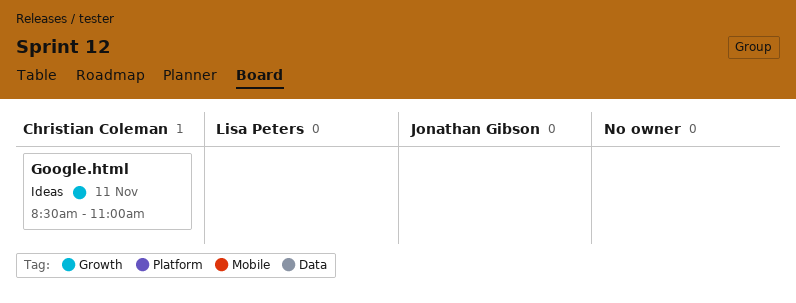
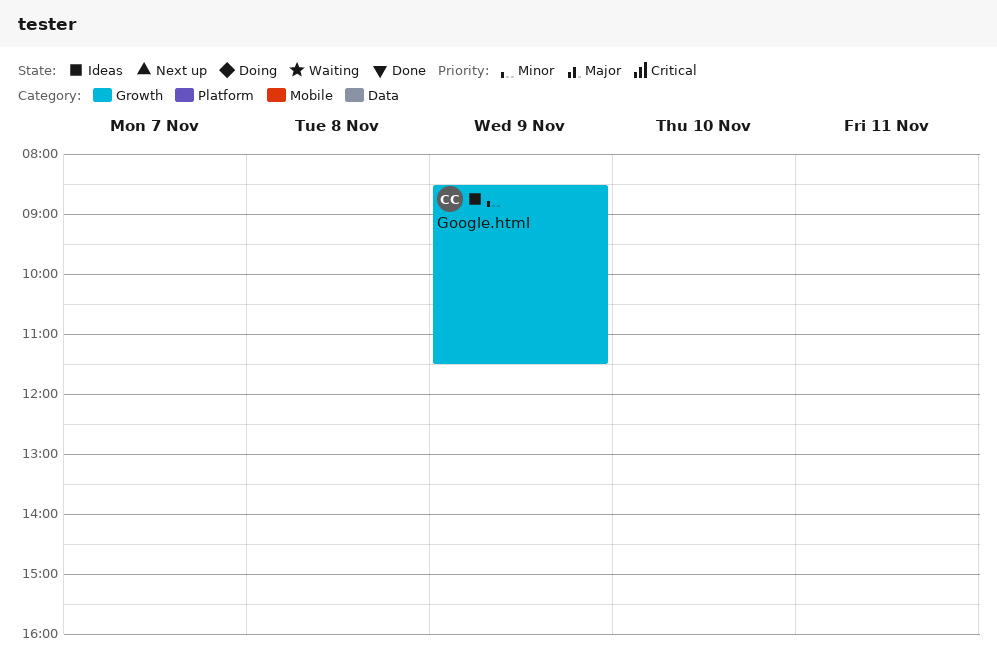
Google.html, day: Nov 11 -> Nov 9
Google.html, ends: 11:00 -> 11:30

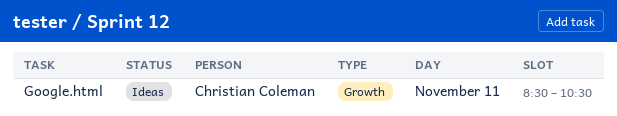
Google.html, day: Nov 9 -> Nov 11
Google.html, ends: 11:30 -> 10:30

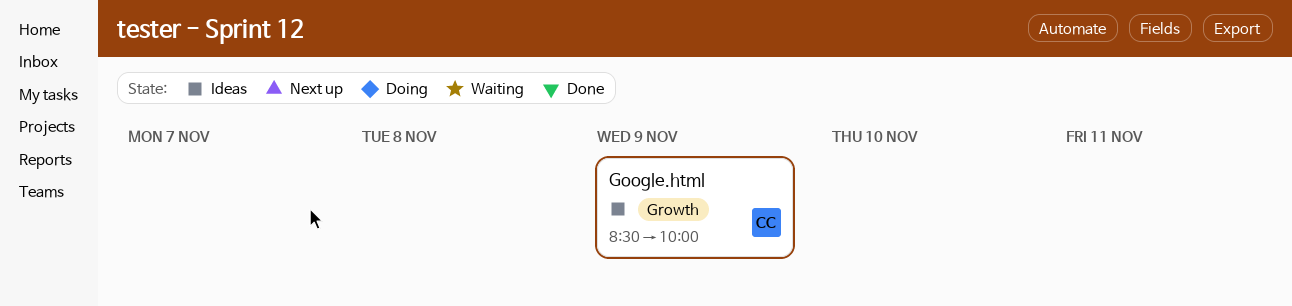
Google.html, day: Nov 11 -> Nov 9
Google.html, ends: 10:30 -> 10:00

